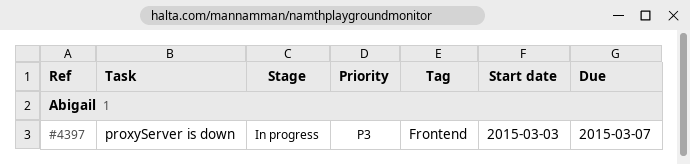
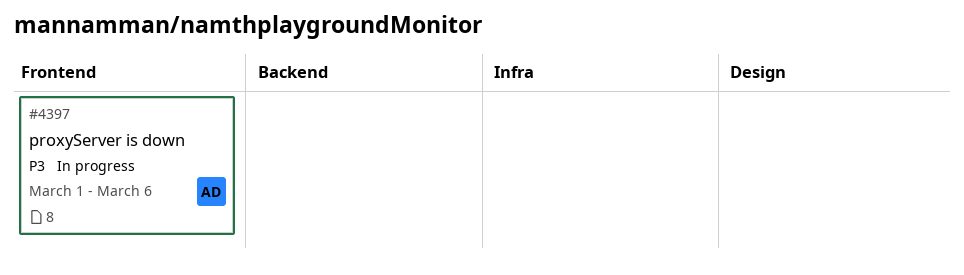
#4397, start: Mar 3 -> Mar 1
#4397, due: Mar 7 -> Mar 6

